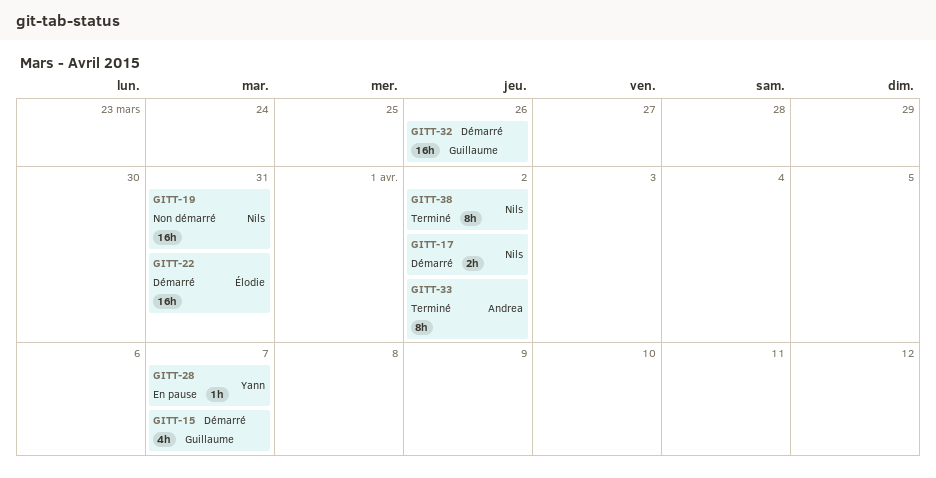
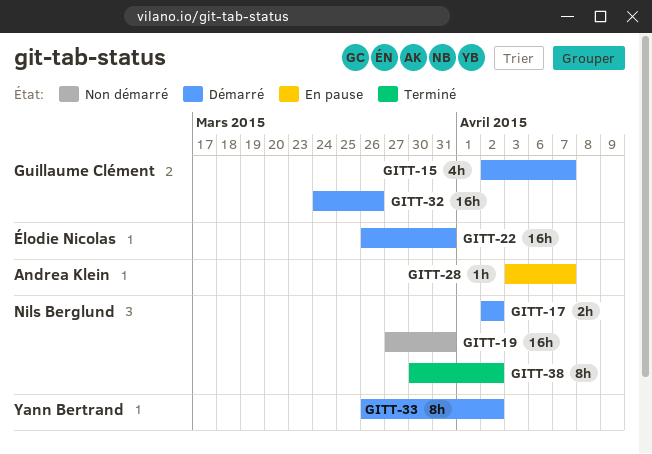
GITT-28, owner: Yann Bertrand -> Andrea Klein
GITT-33, status: Terminé -> Démarré
GITT-33, owner: Andrea Klein -> Yann Bertrand

